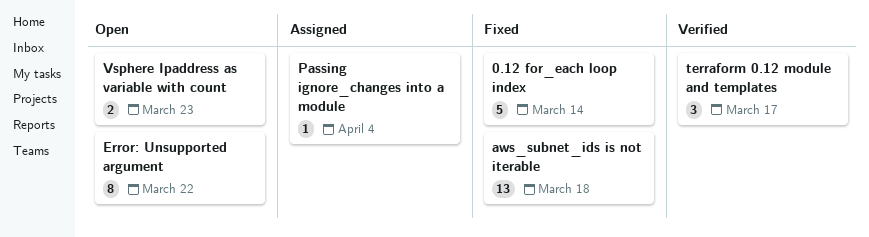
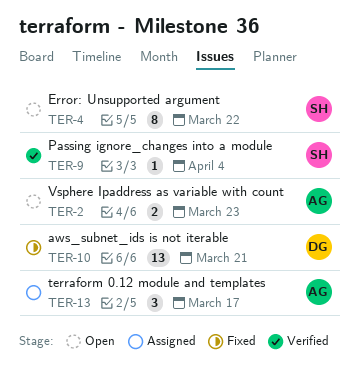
0.12 for_each loop index: present -> none
aws_subnet_ids is not iterable, due: Mar 18 -> Mar 21
Passing ignore_changes into a module, status: Assigned -> Verified
terraform 0.12 module and templates, status: Verified -> Assigned

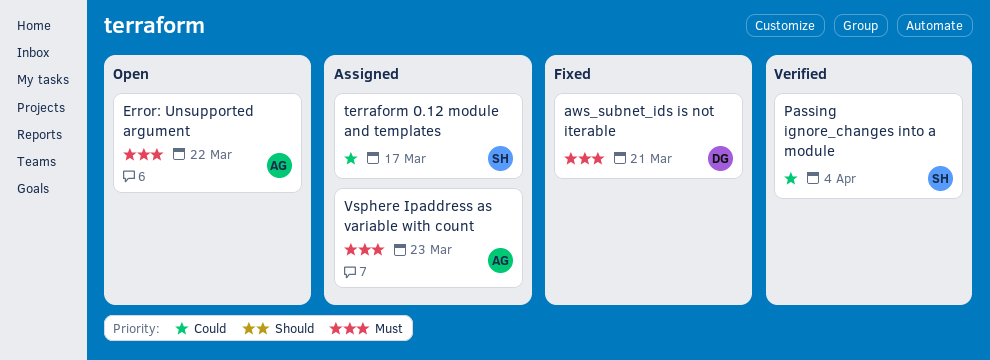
Error: Unsupported argument, owner: SH -> AG
terraform 0.12 module and templates, owner: AG -> SH
Vsphere Ipaddress as variable with count, status: Open -> Assigned

